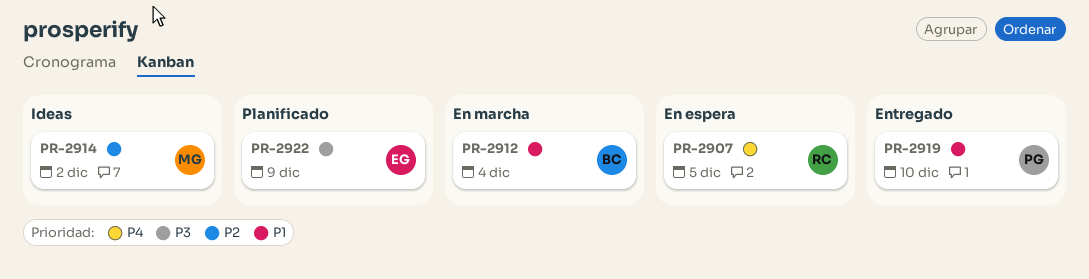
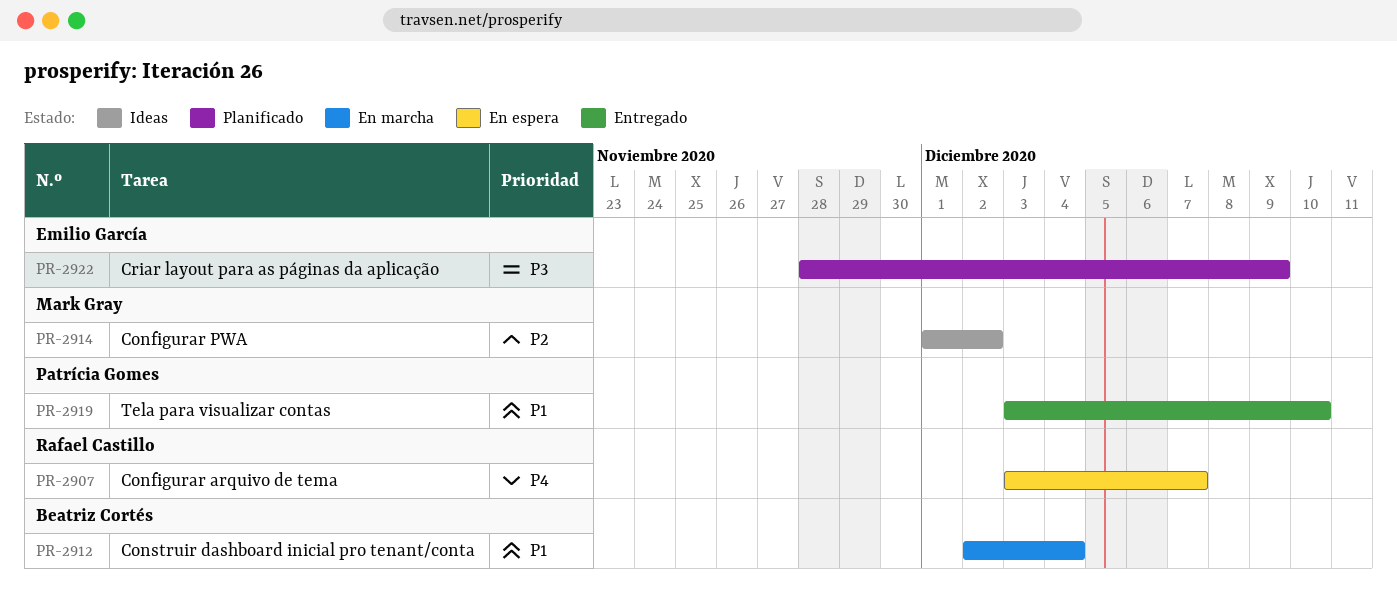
PR-2907, due: Dec 5 -> Dec 7

